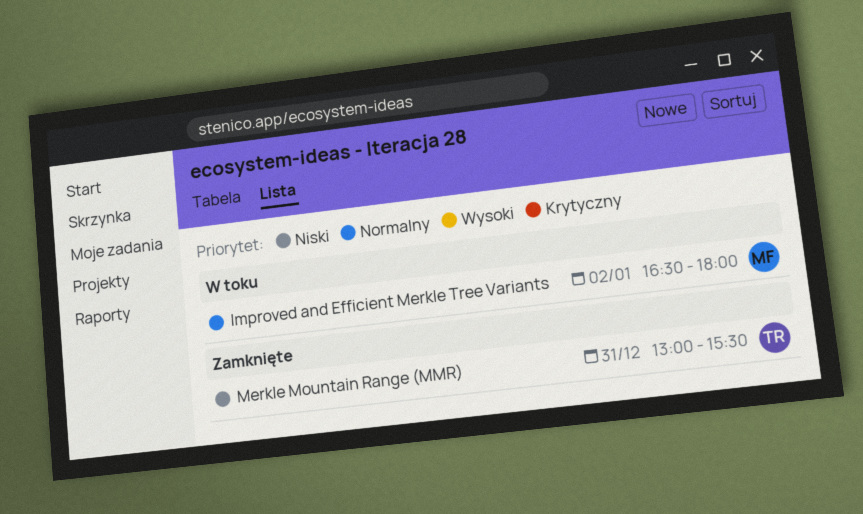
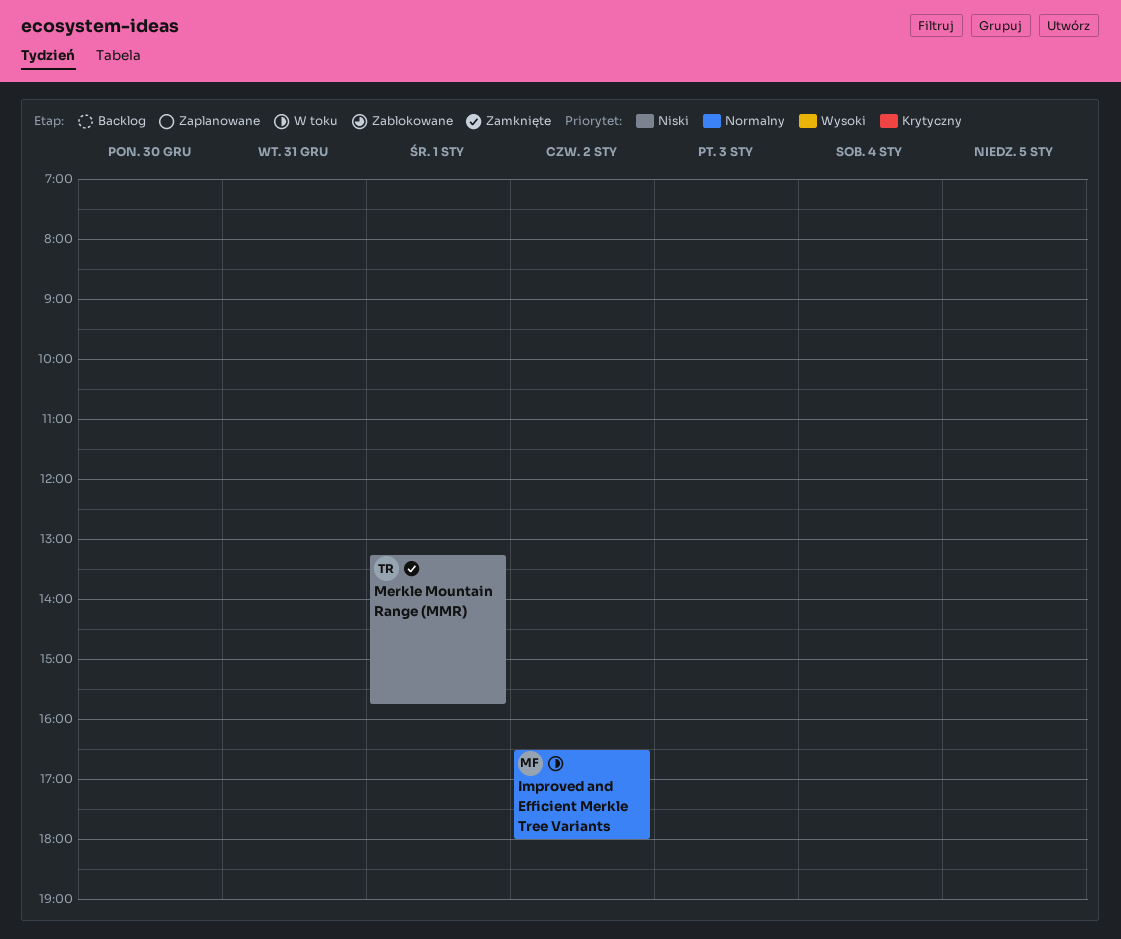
Merkle Mountain Range (MMR), day: Dec 31 -> Jan 1
Merkle Mountain Range (MMR), begins: 13:00 -> 13:15
Merkle Mountain Range (MMR), ends: 15:30 -> 15:45

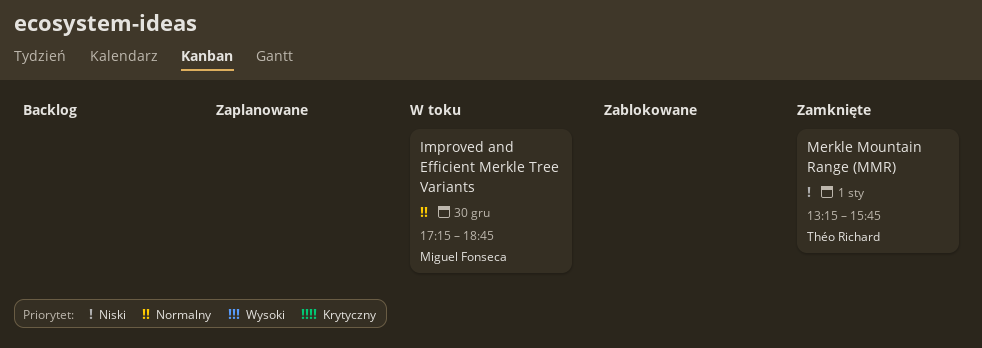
Improved and Efficient Merkle Tree Variants, day: Jan 2 -> Dec 30
Improved and Efficient Merkle Tree Variants, begins: 16:30 -> 17:15
Improved and Efficient Merkle Tree Variants, ends: 18:00 -> 18:45

